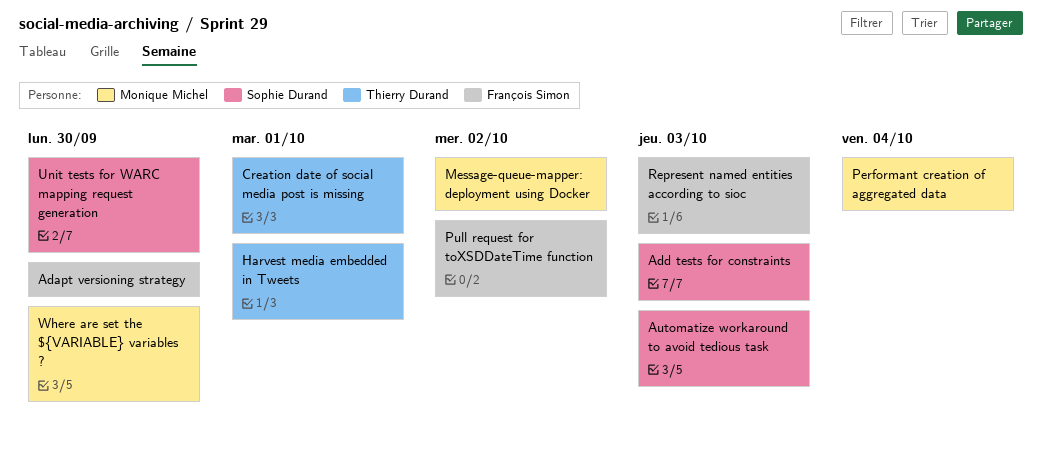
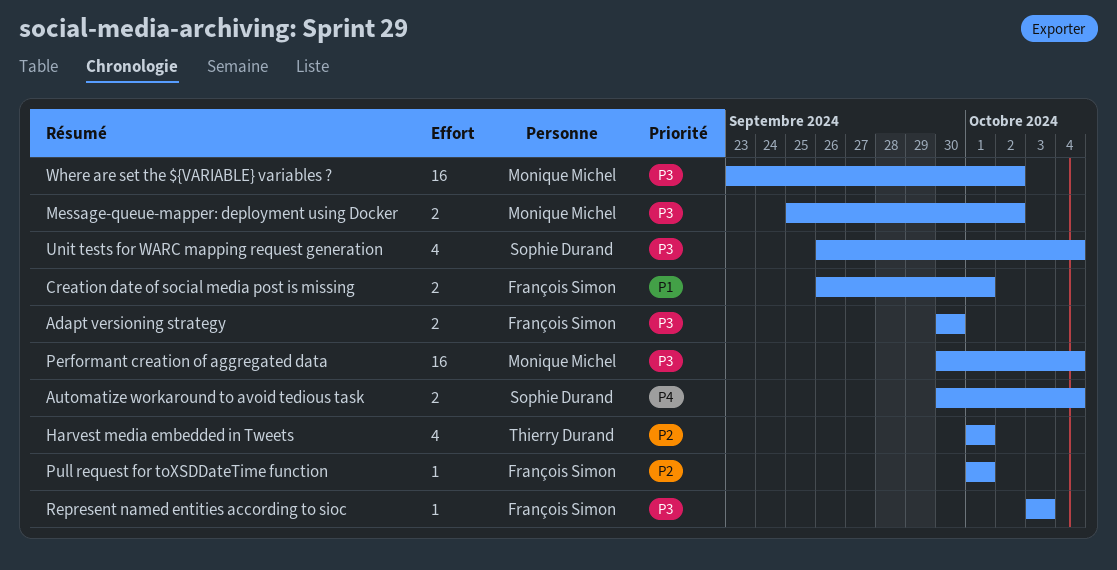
Add tests for constraints: present -> none
Automatize workaround to avoid tedious task, due: Oct 3 -> Oct 4
Creation date of social media post is missing, owner: Thierry Durand -> François Simon
Pull request for toXSDDateTime function, due: Oct 2 -> Oct 1
Unit tests for WARC mapping request generation, due: Sep 30 -> Oct 4
Where are set the ${VARIABLE} variables ?, due: Sep 30 -> Oct 2

